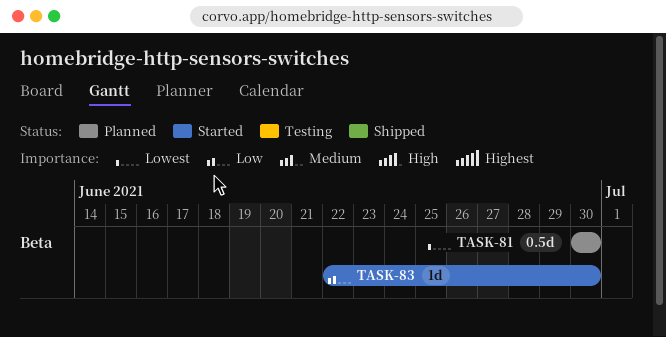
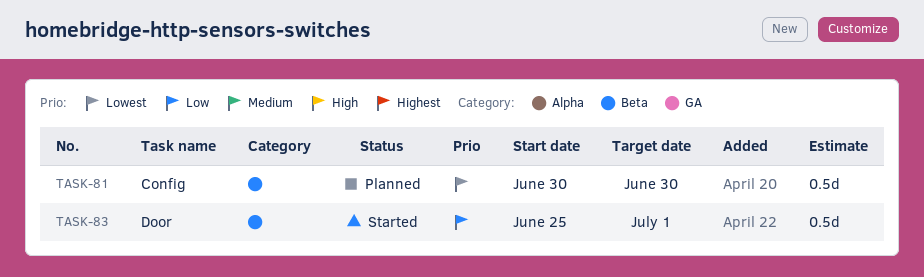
TASK-83, estimate: 1d -> 0.5d
TASK-83, start: Jun 22 -> Jun 25
TASK-83, due: Jun 30 -> Jul 1

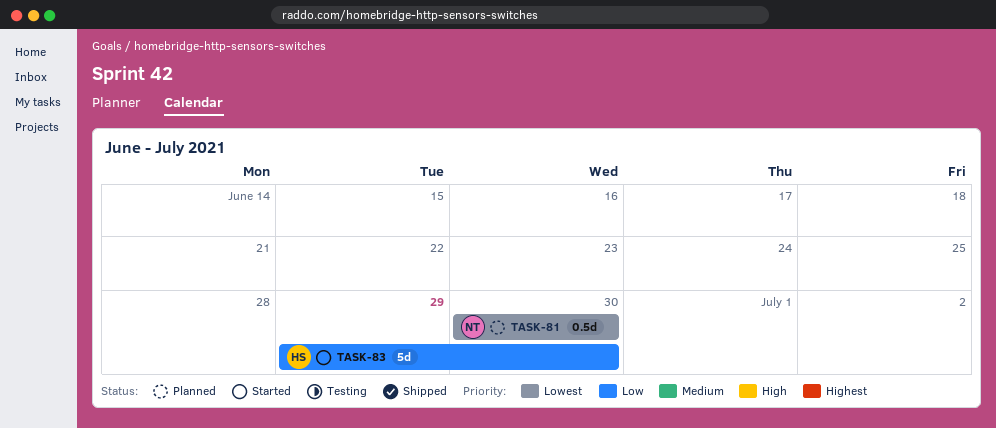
TASK-83, estimate: 0.5d -> 5d
TASK-83, start: Jun 25 -> Jun 29
TASK-83, due: Jul 1 -> Jun 30

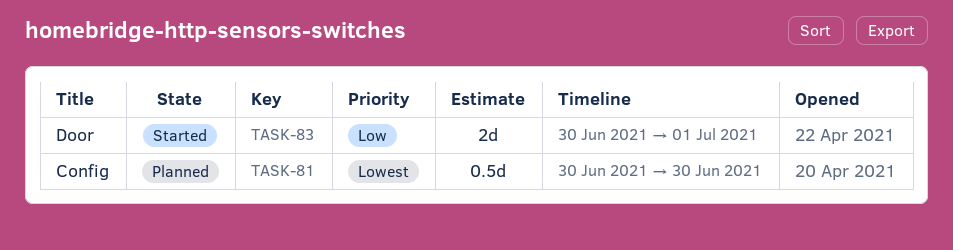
TASK-83, estimate: 5d -> 2d
TASK-83, start: Jun 29 -> Jun 30
TASK-83, due: Jun 30 -> Jul 1

